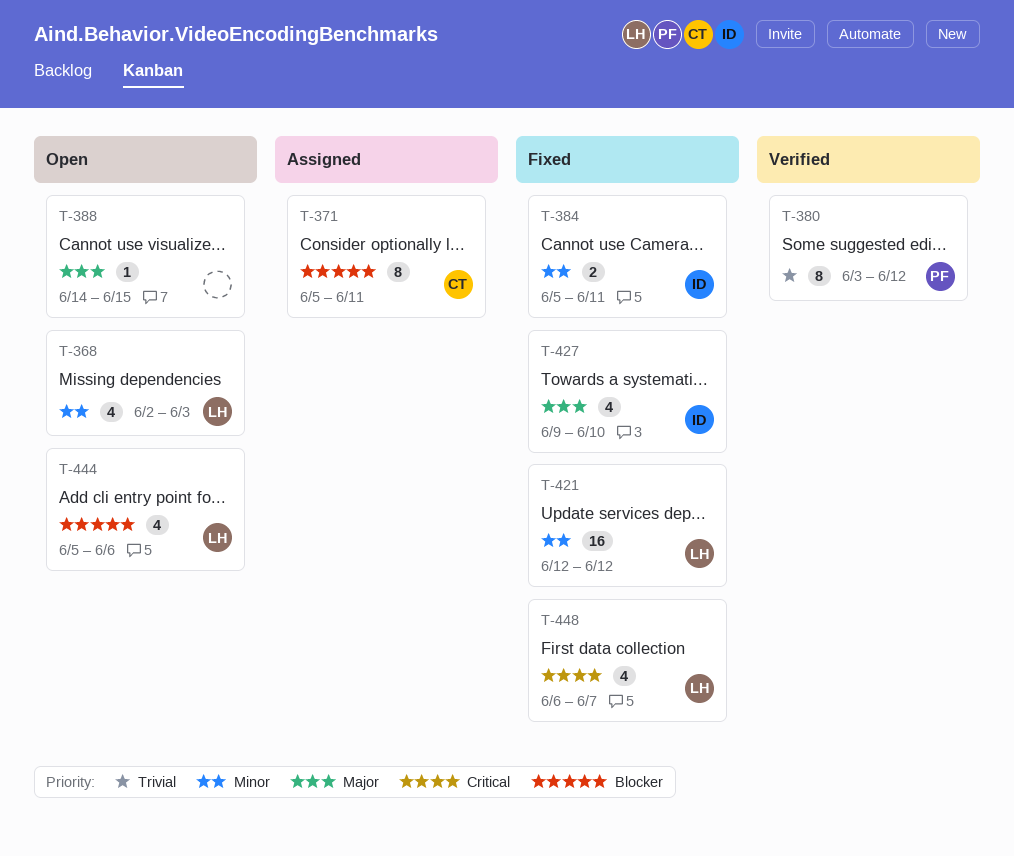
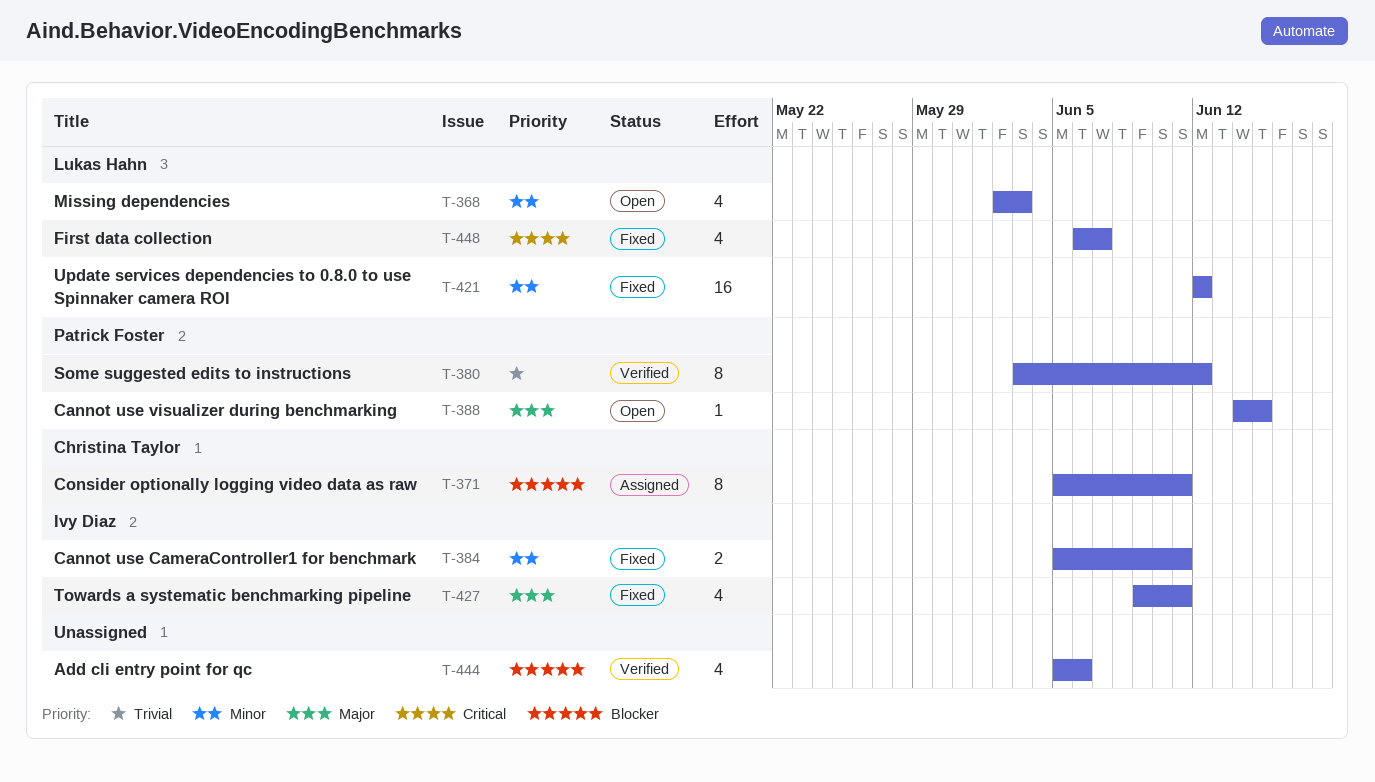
T-388, owner: none -> Patrick Foster
T-427, due: Jun 10 -> Jun 11
T-444, status: Open -> Verified
T-444, owner: Lukas Hahn -> none

